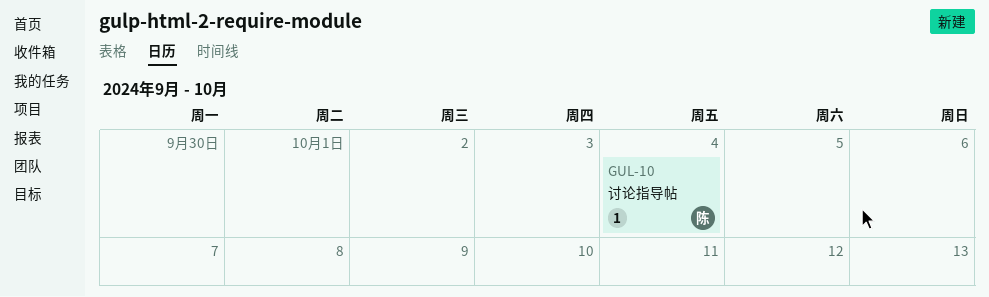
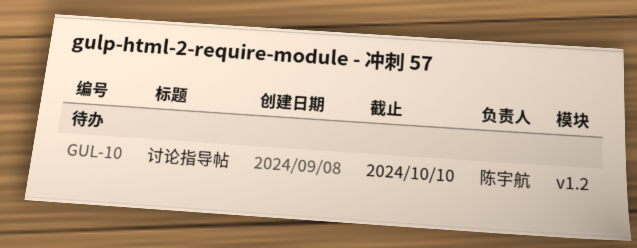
GUL-10, due: Oct 4 -> Oct 10

